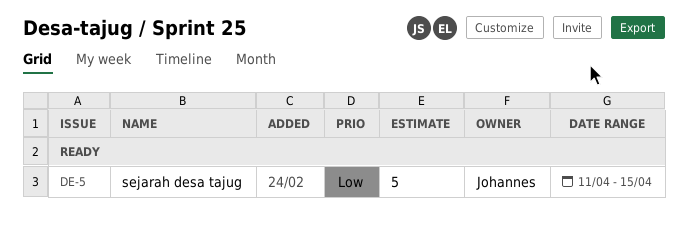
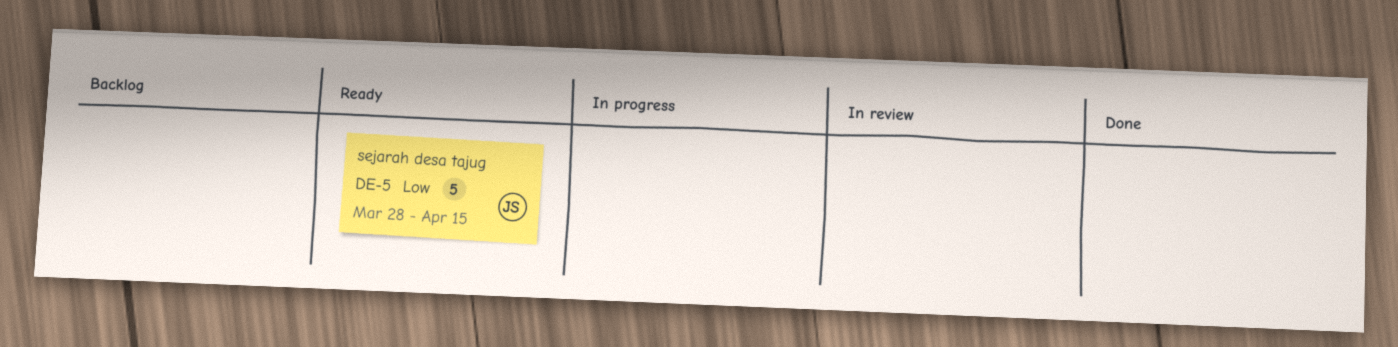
DE-5, start: Apr 11 -> Mar 28

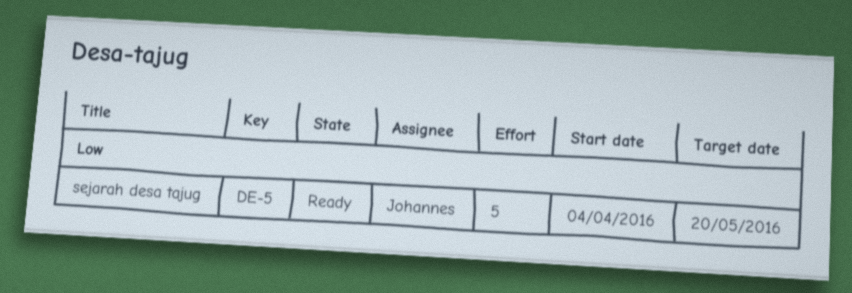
DE-5, start: Mar 28 -> Apr 4
DE-5, due: Apr 15 -> May 20

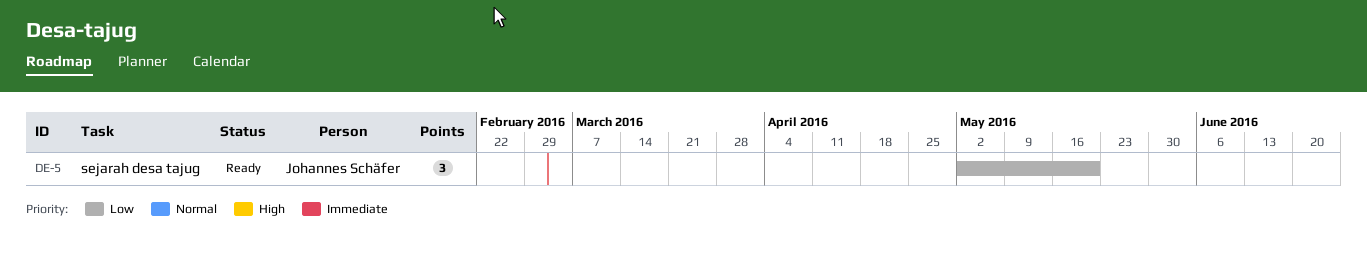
DE-5, estimate: 5 -> 3
DE-5, start: Apr 4 -> May 2

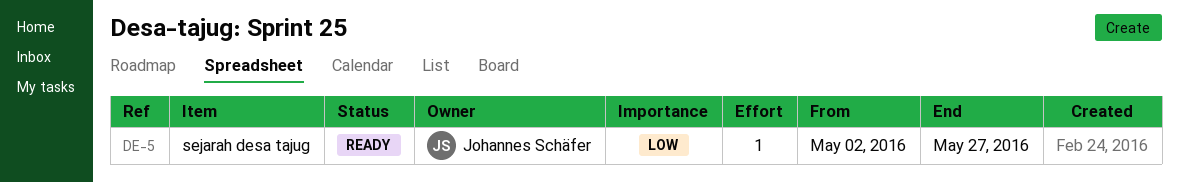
DE-5, estimate: 3 -> 1
DE-5, due: May 20 -> May 27

